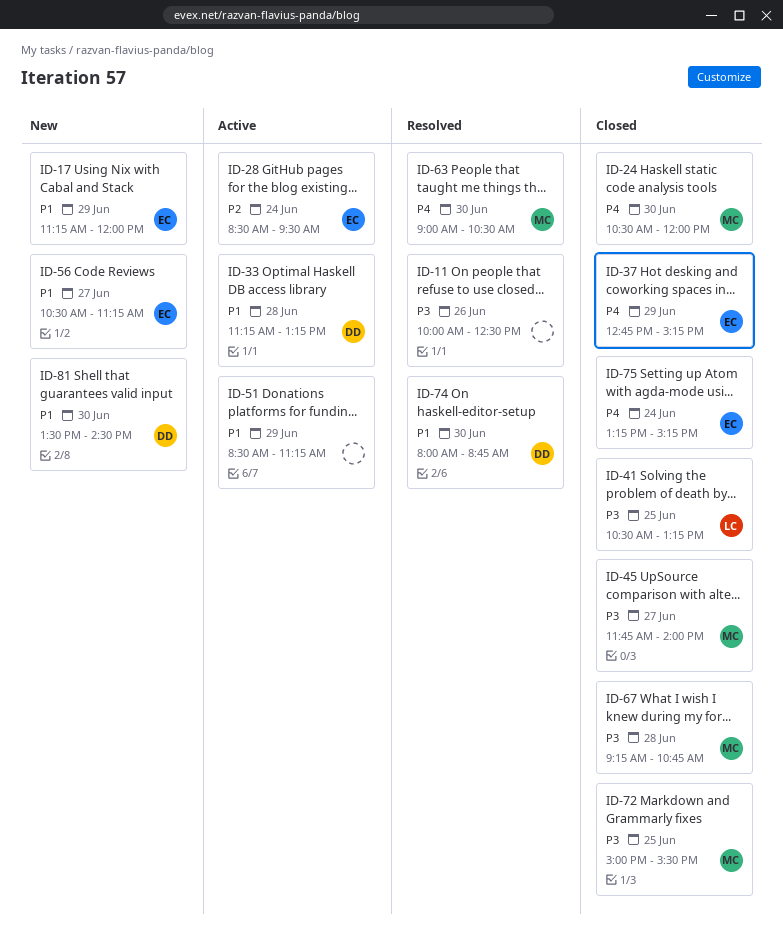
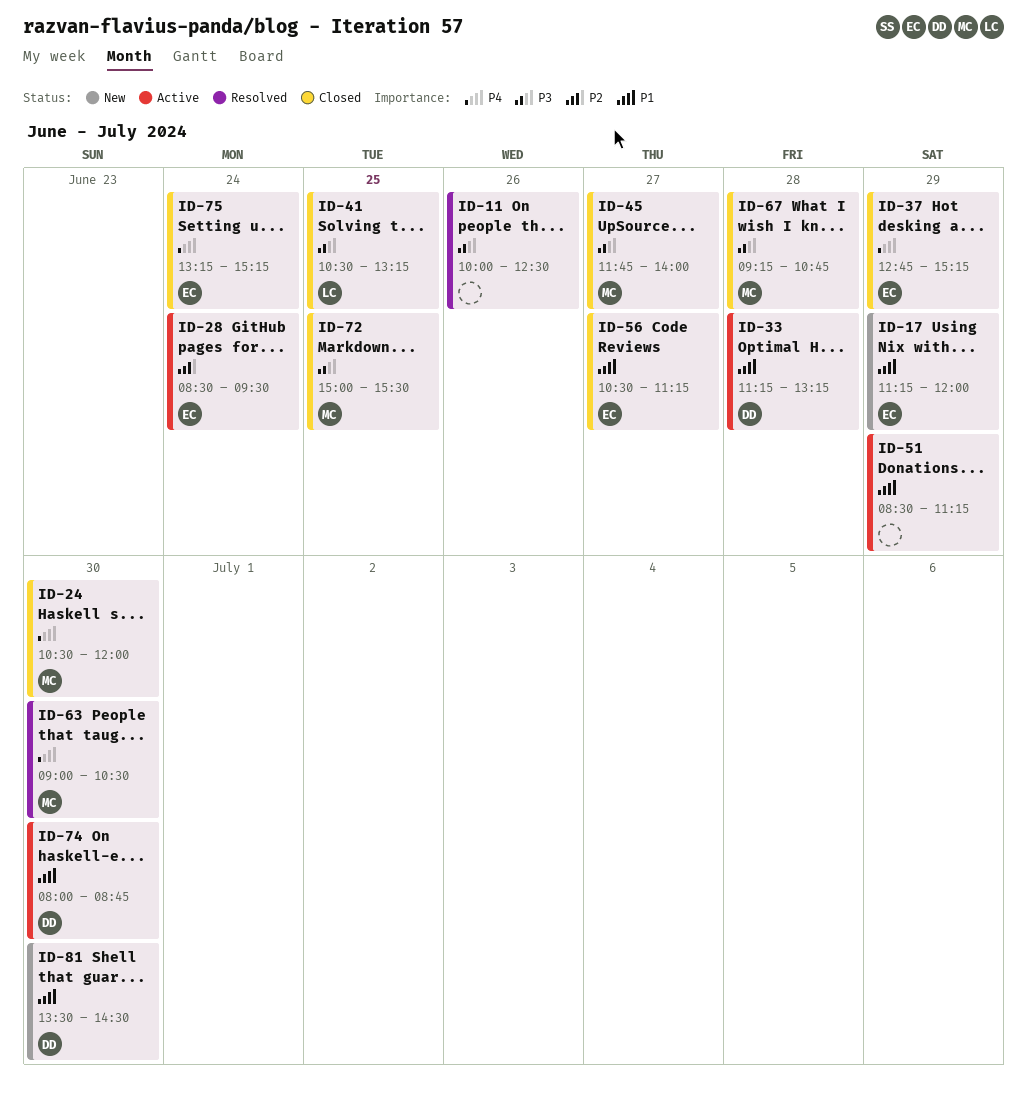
ID-56, status: New -> Closed
ID-74, status: Resolved -> Active

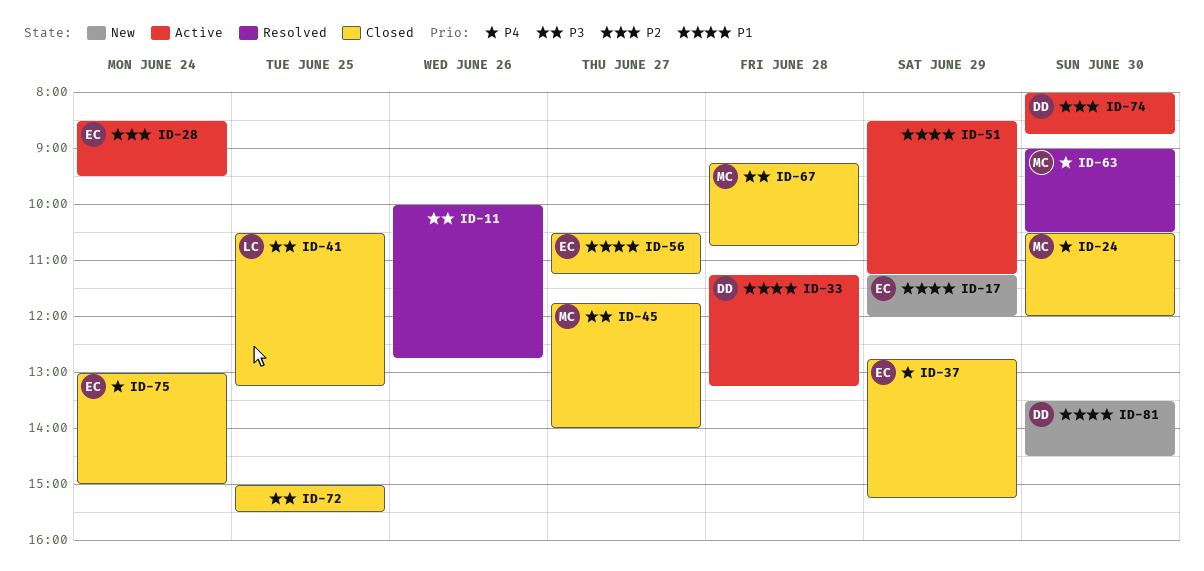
ID-11, ends: 12:30 -> 12:45
ID-72, owner: MC -> none
ID-74, priority: P1 -> P2
ID-75, begins: 13:15 -> 13:00
ID-75, ends: 15:15 -> 15:00

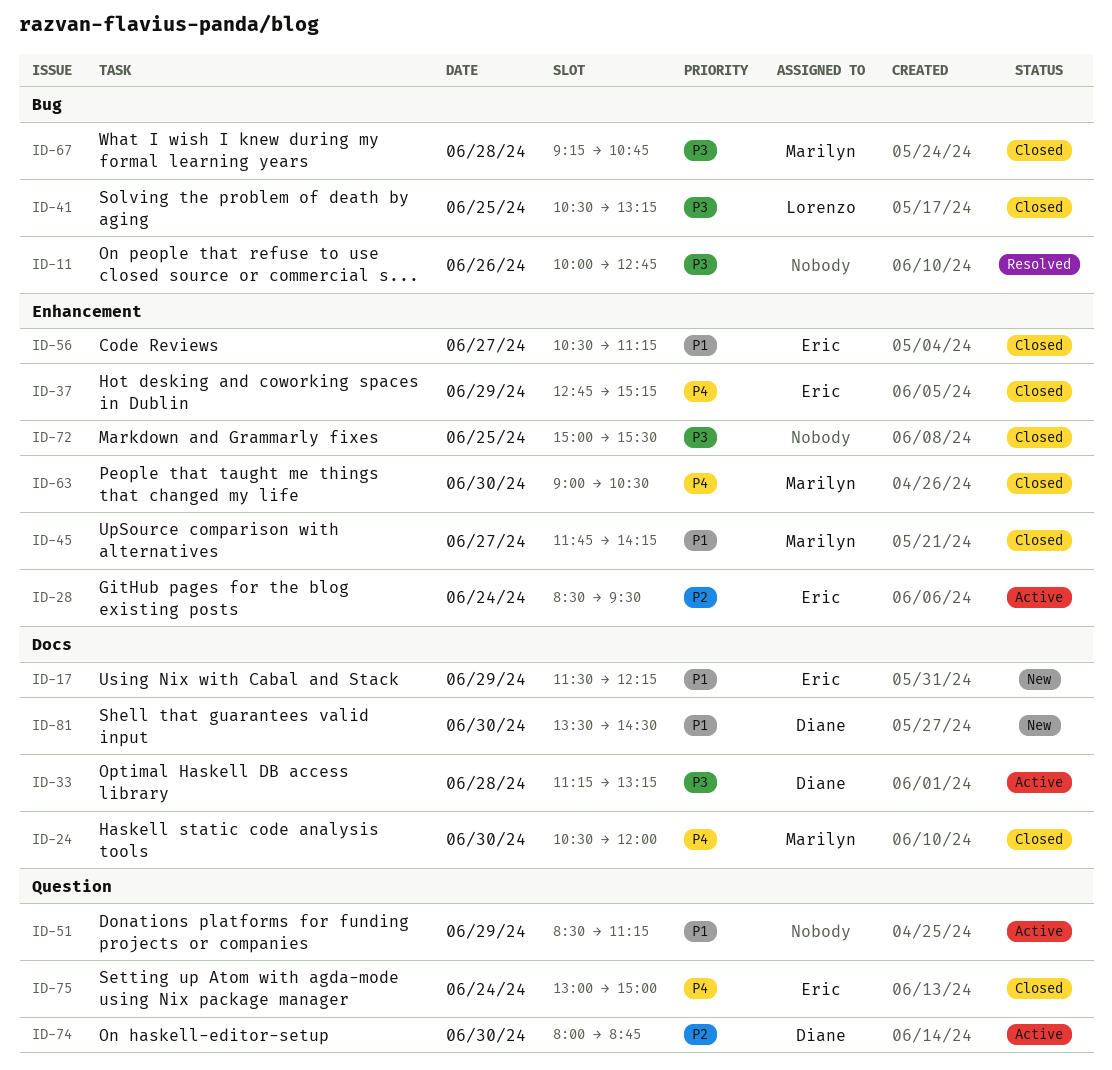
ID-17, begins: 11:15 -> 11:30
ID-17, ends: 12:00 -> 12:15
ID-33, priority: P1 -> P3
ID-45, priority: P3 -> P1
ID-45, ends: 14:00 -> 14:15
ID-63, status: Resolved -> Closed

